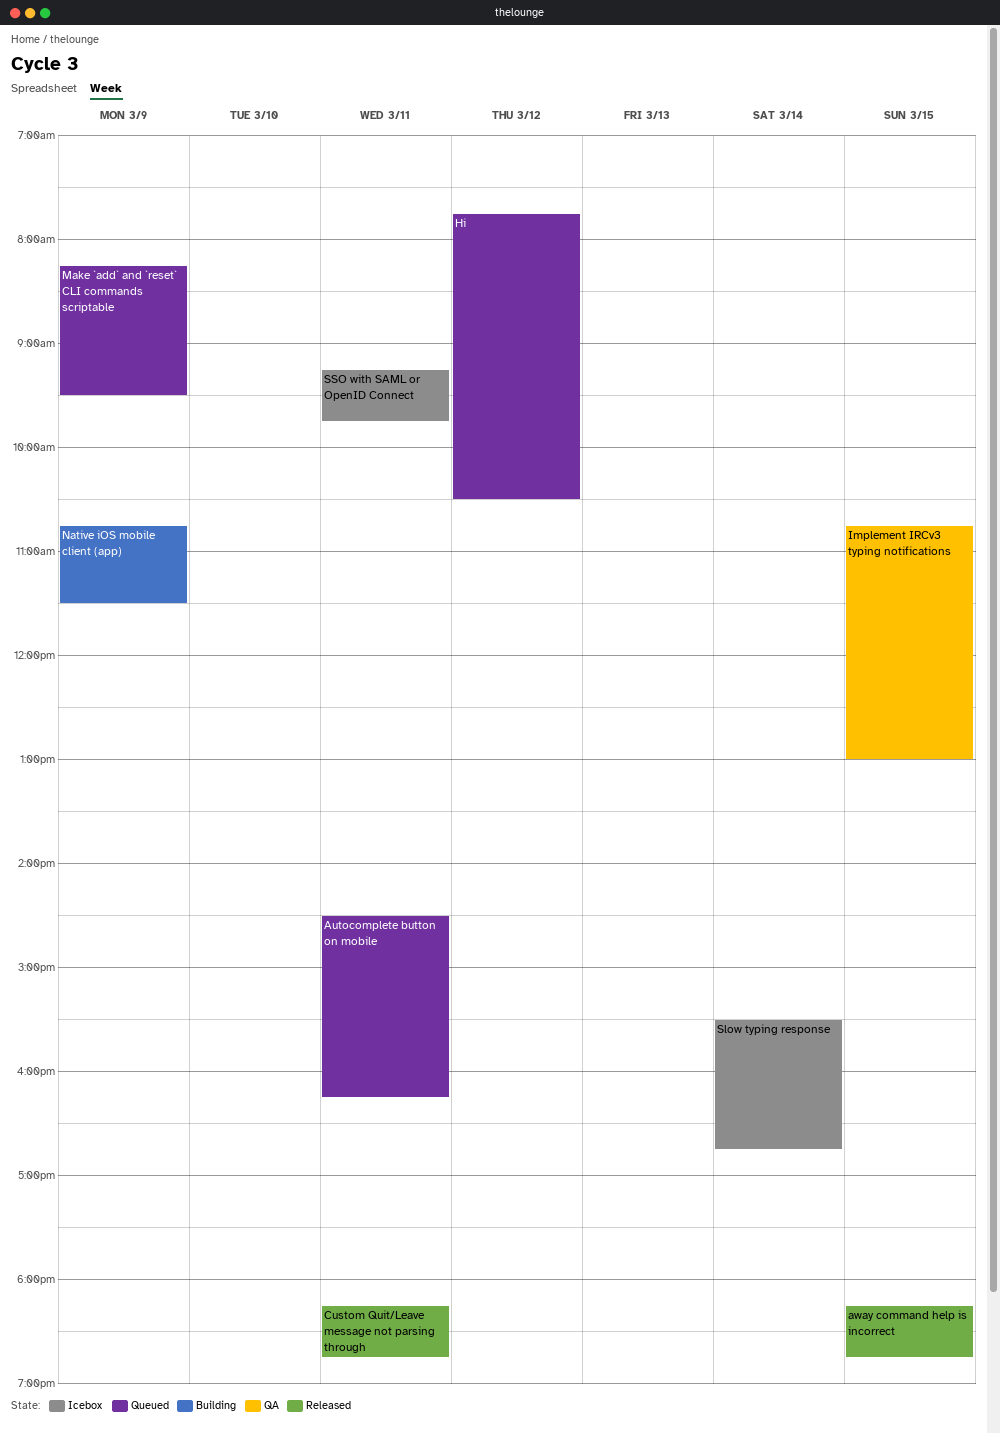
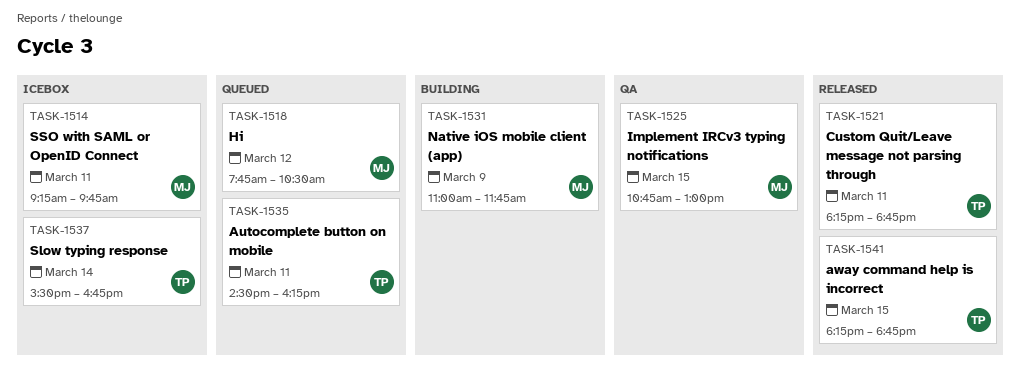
Make `add` and `reset` CLI commands scriptable: present -> none
Native iOS mobile client (app), begins: 10:45 -> 11:00
Native iOS mobile client (app), ends: 11:30 -> 11:45

